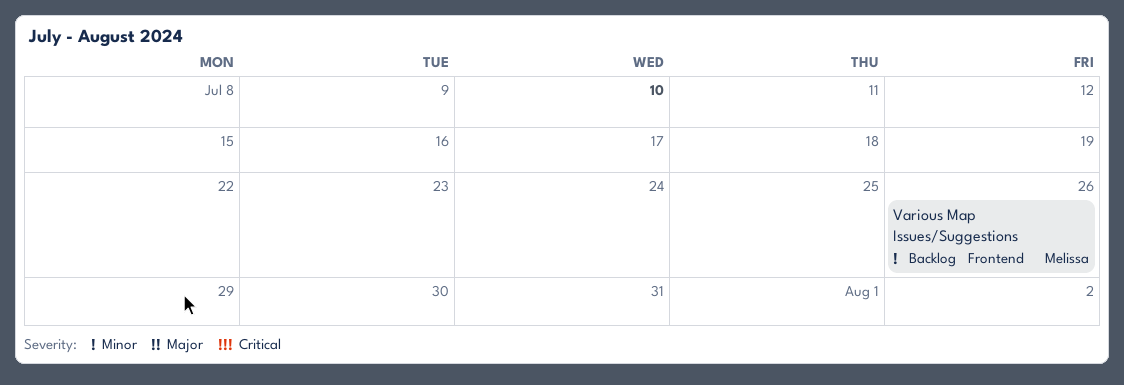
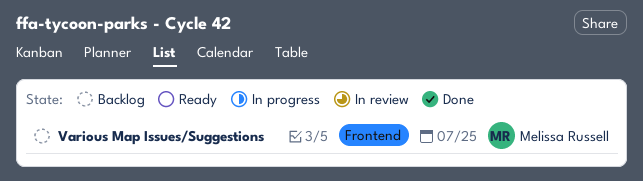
Various Map Issues/Suggestions, due: Jul 26 -> Jul 25

